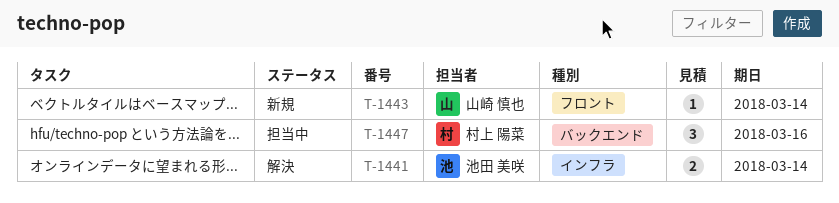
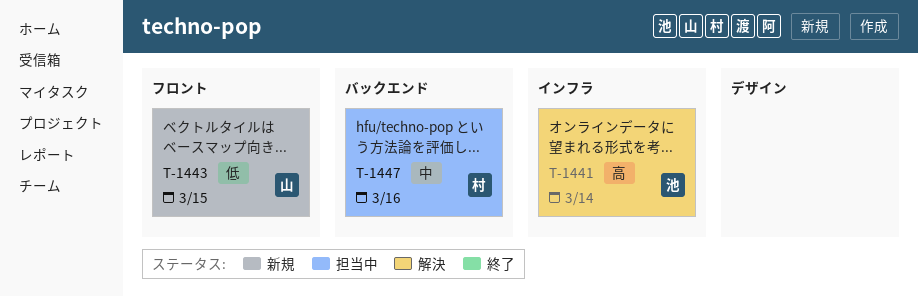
T-1443, due: Mar 14 -> Mar 15

